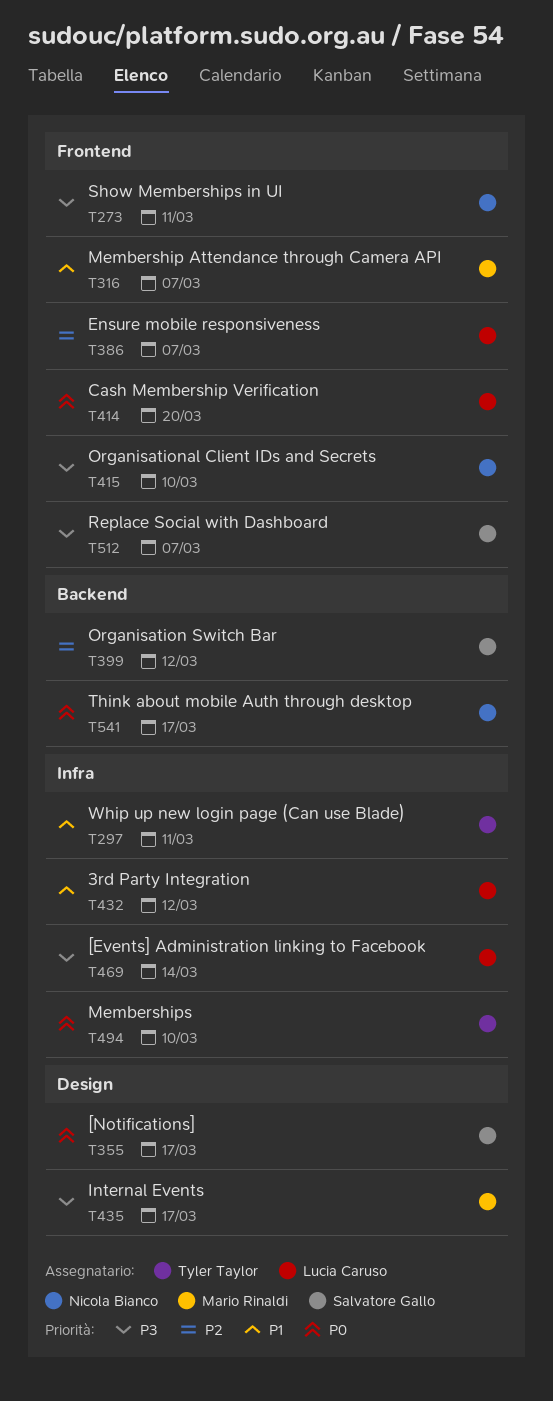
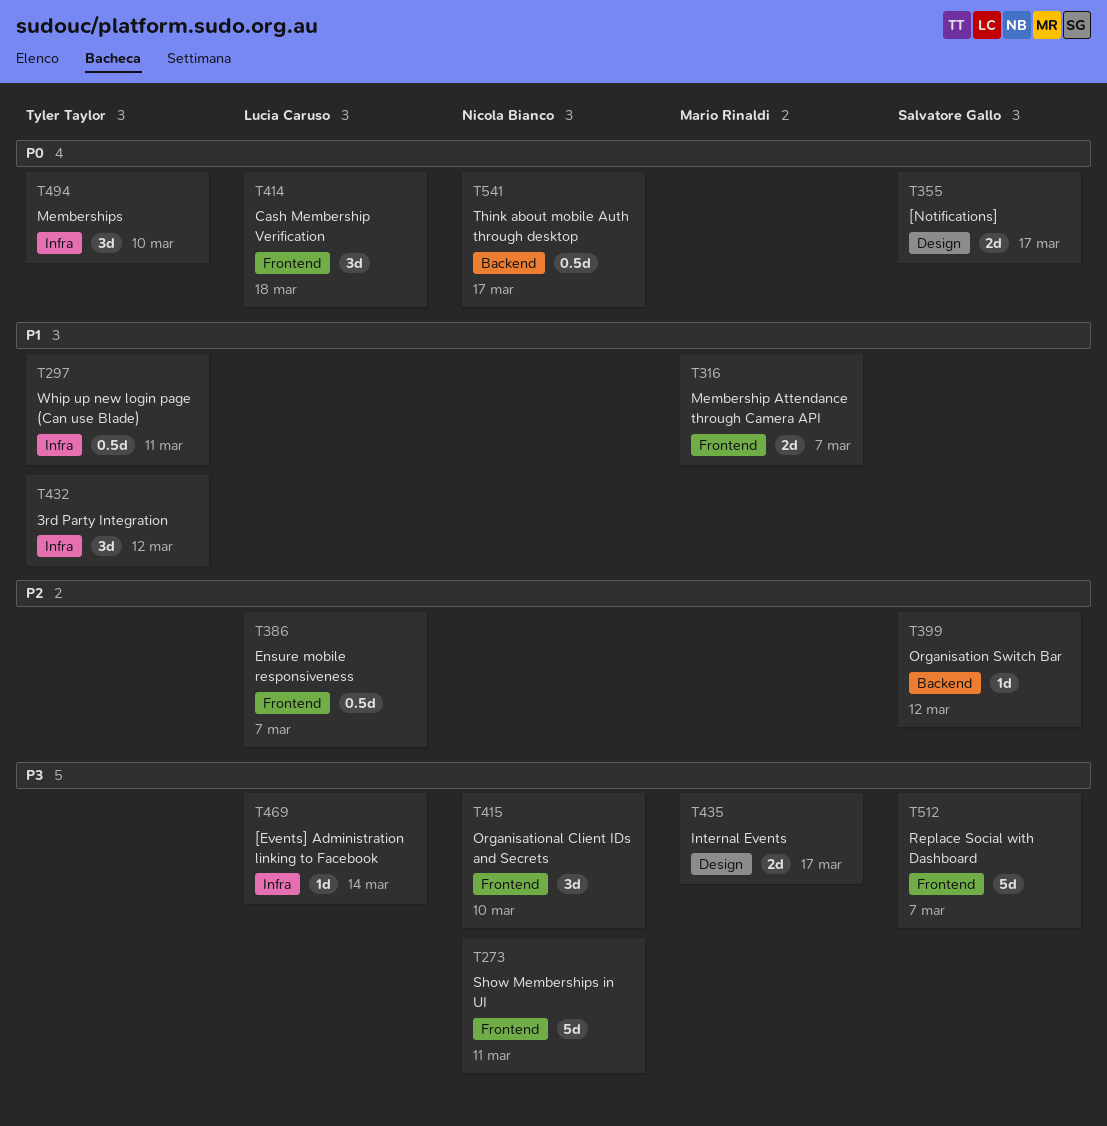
T414, due: Mar 20 -> Mar 18
T432, owner: Lucia Caruso -> Tyler Taylor

